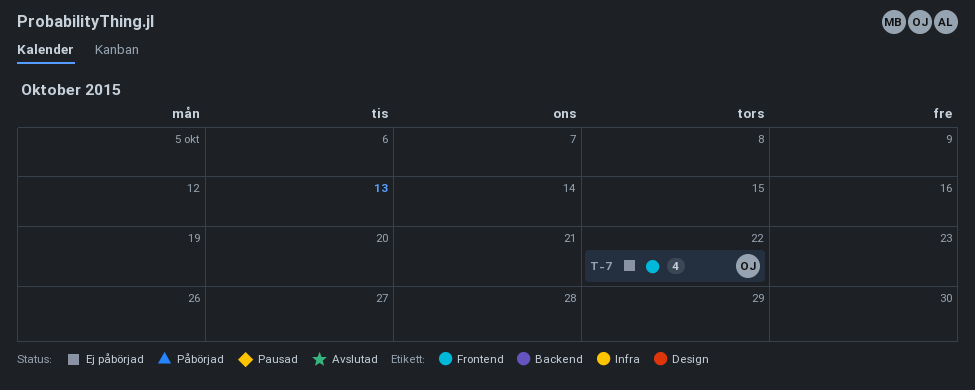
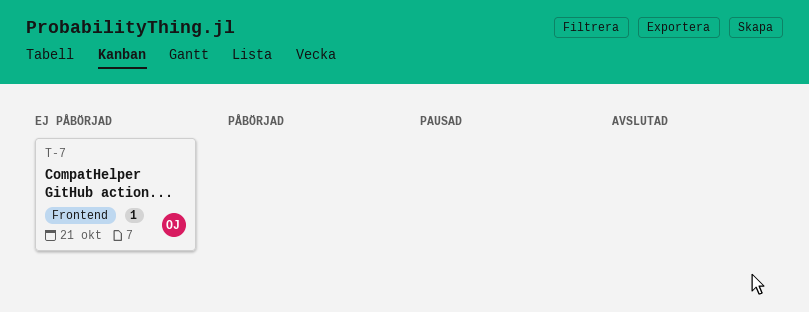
T-7, estimate: 4 -> 1
T-7, due: Oct 22 -> Oct 21

